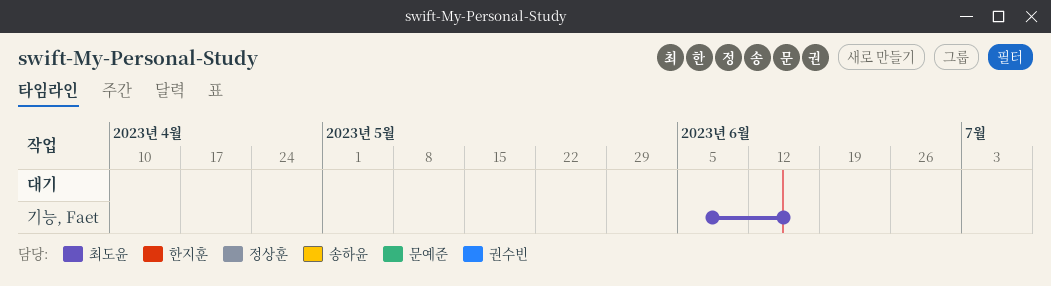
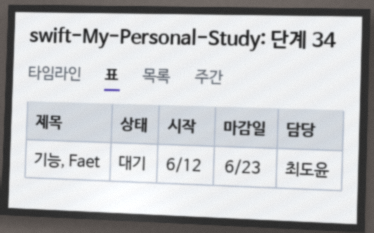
기능, Faet, start: Jun 5 -> Jun 12
기능, Faet, due: Jun 16 -> Jun 23

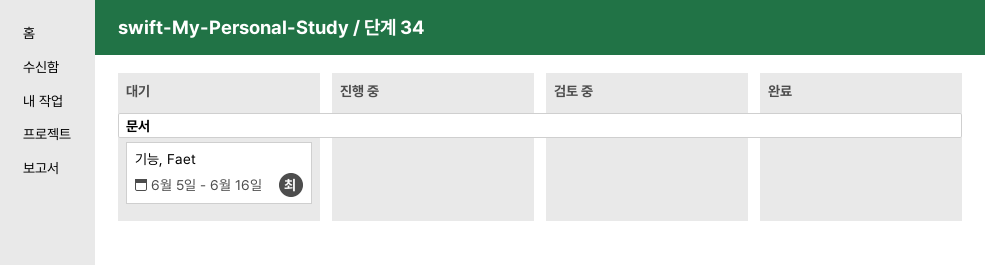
기능, Faet, start: Jun 12 -> Jun 5
기능, Faet, due: Jun 23 -> Jun 16

